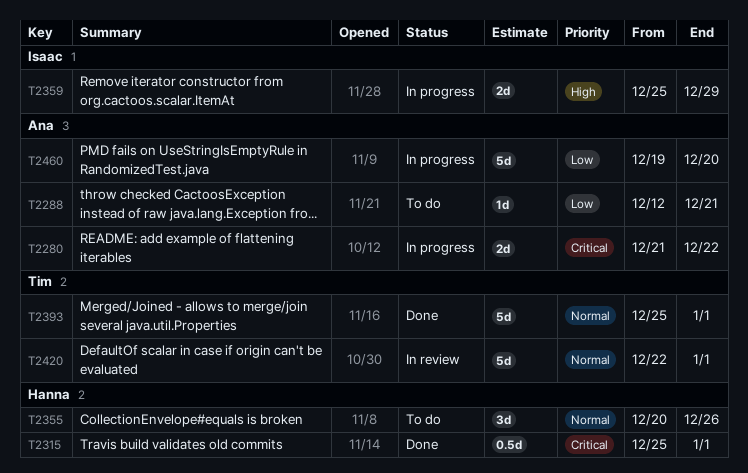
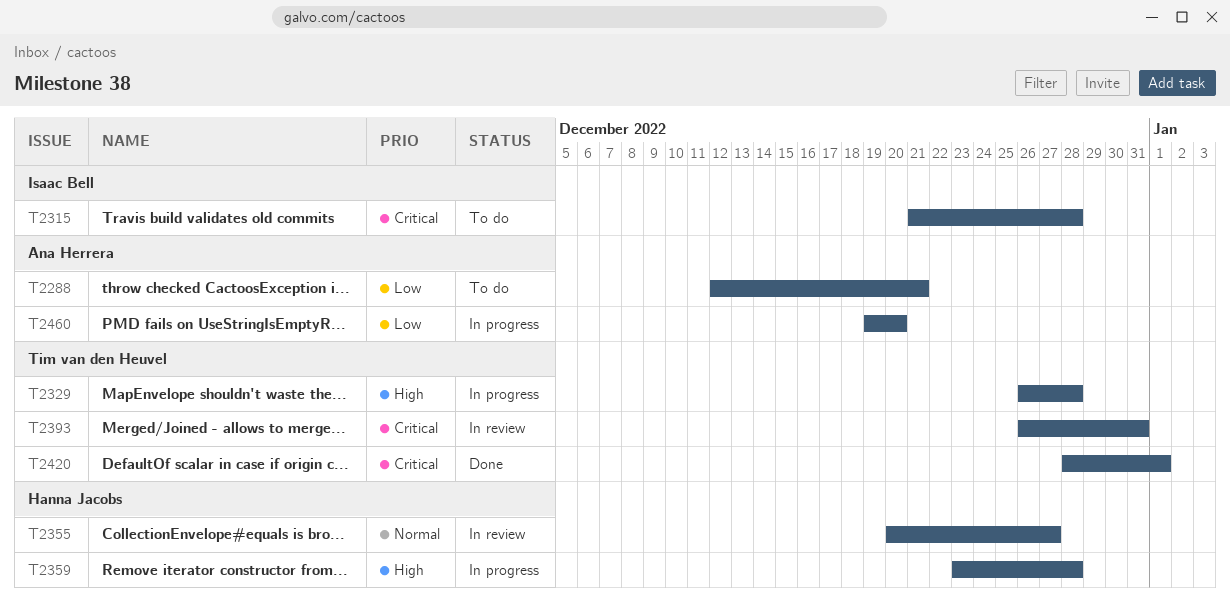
T2280: present -> none
T2315, status: Done -> To do
T2315, owner: Hanna Jacobs -> Isaac Bell
T2315, start: Dec 25 -> Dec 21
T2315, due: Jan 1 -> Dec 28
T2329: none -> present
T2355, status: To do -> In review
T2355, due: Dec 26 -> Dec 27
T2359, owner: Isaac Bell -> Hanna Jacobs
T2359, start: Dec 25 -> Dec 23
T2359, due: Dec 29 -> Dec 28
T2393, status: Done -> In review
T2393, priority: Normal -> Critical
T2393, start: Dec 25 -> Dec 26
T2393, due: Jan 1 -> Dec 31
T2420, status: In review -> Done
T2420, priority: Normal -> Critical
T2420, start: Dec 22 -> Dec 28

